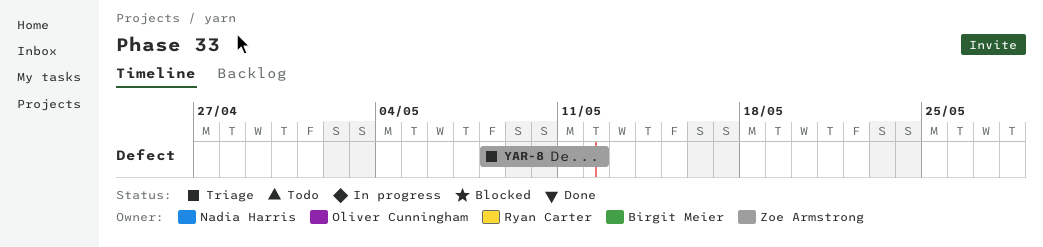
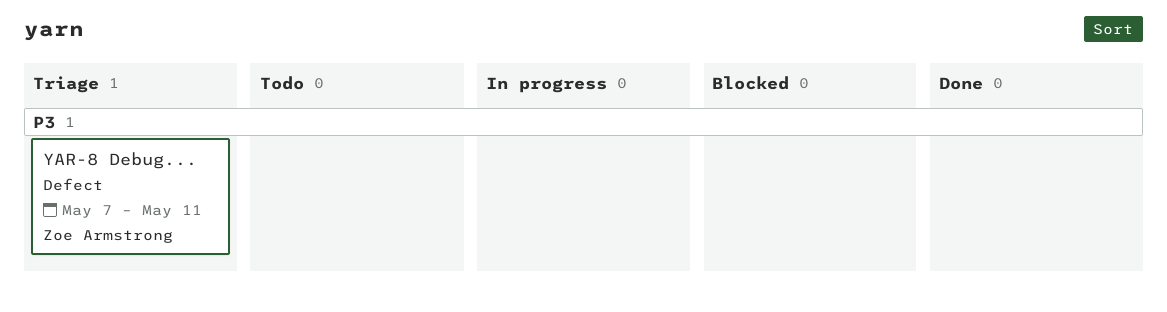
YAR-8, start: May 8 -> May 7
YAR-8, due: May 12 -> May 11

